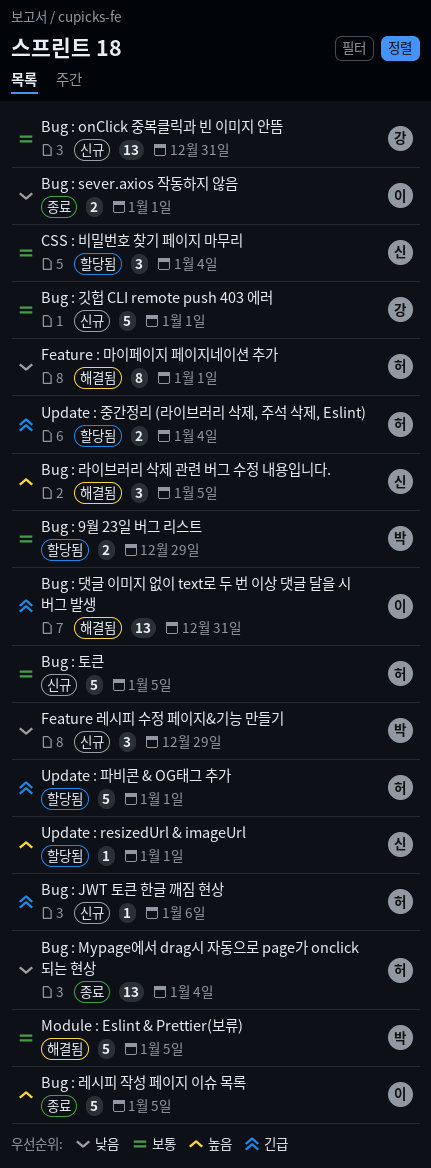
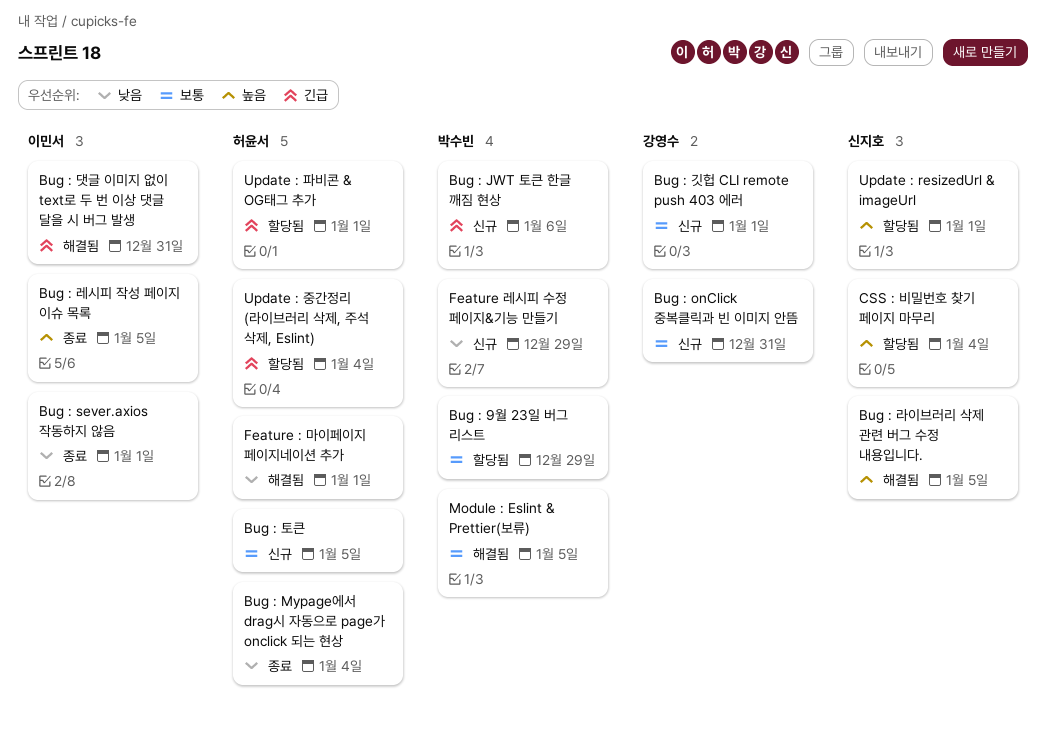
Bug : JWT 토큰 한글 깨짐 현상, owner: 허윤서 -> 박수빈
CSS : 비밀번호 찾기 페이지 마무리, priority: 보통 -> 높음

